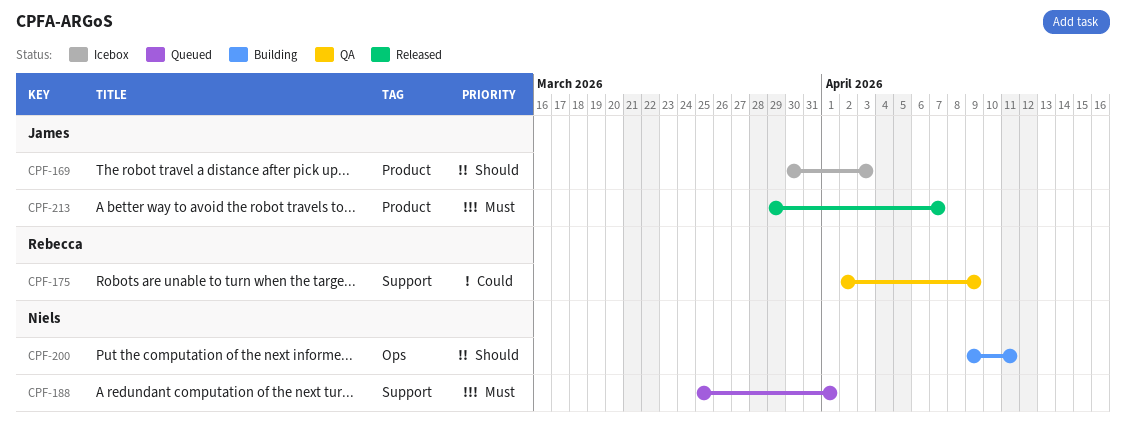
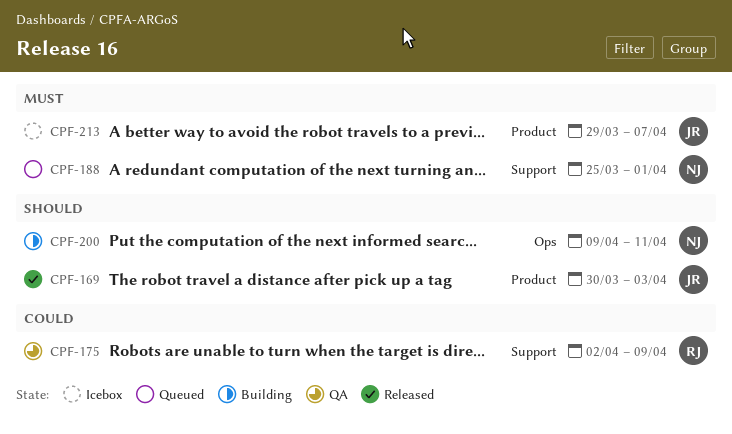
CPF-169, status: Icebox -> Released
CPF-213, status: Released -> Icebox

